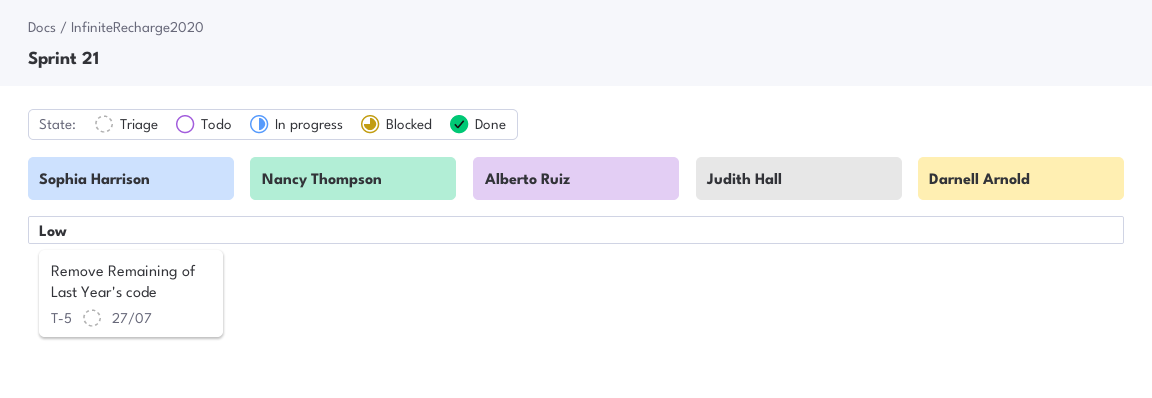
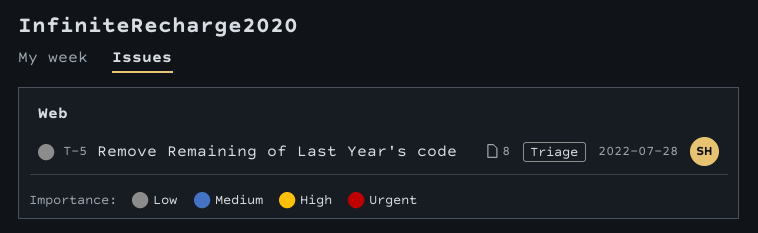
T-5, due: Jul 27 -> Jul 28

